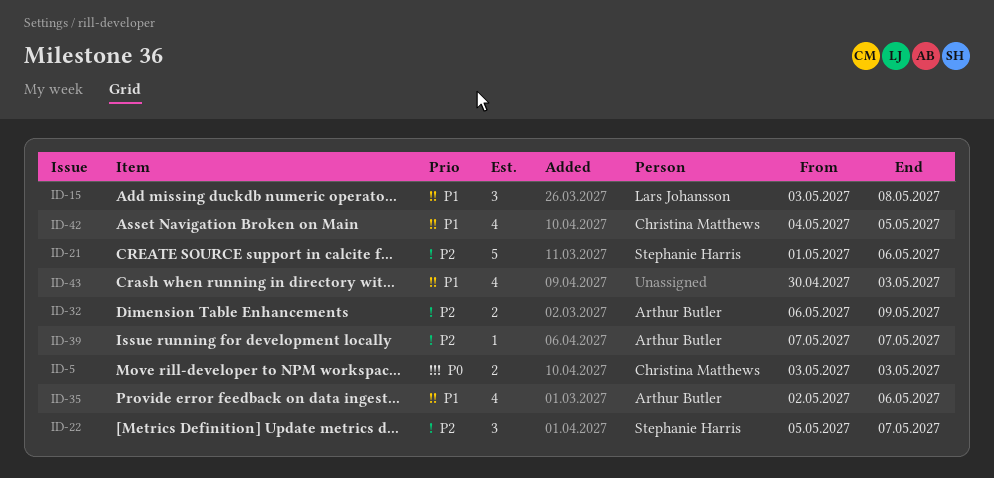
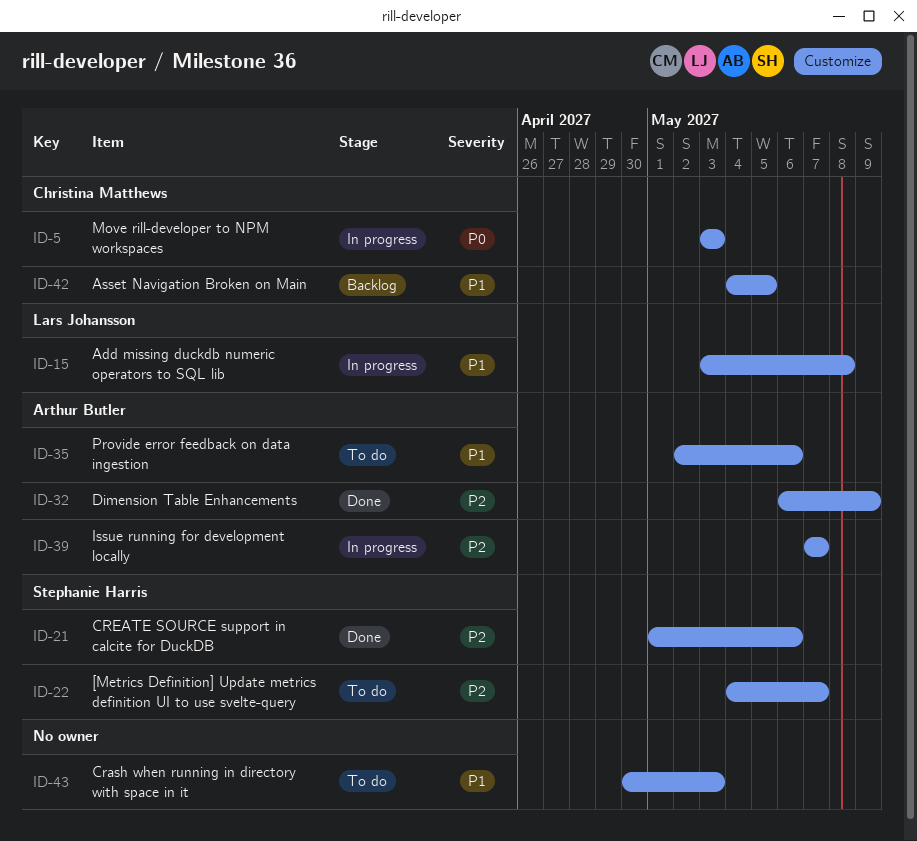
ID-22, start: May 5 -> May 4

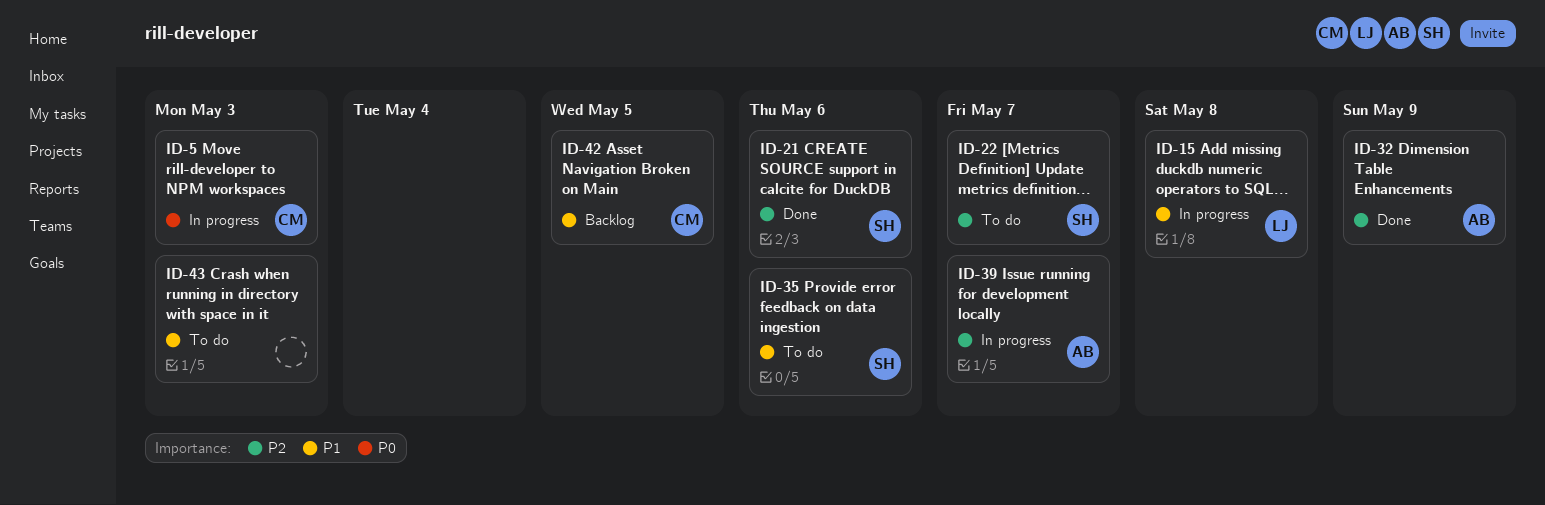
ID-35, owner: Arthur Butler -> Stephanie Harris

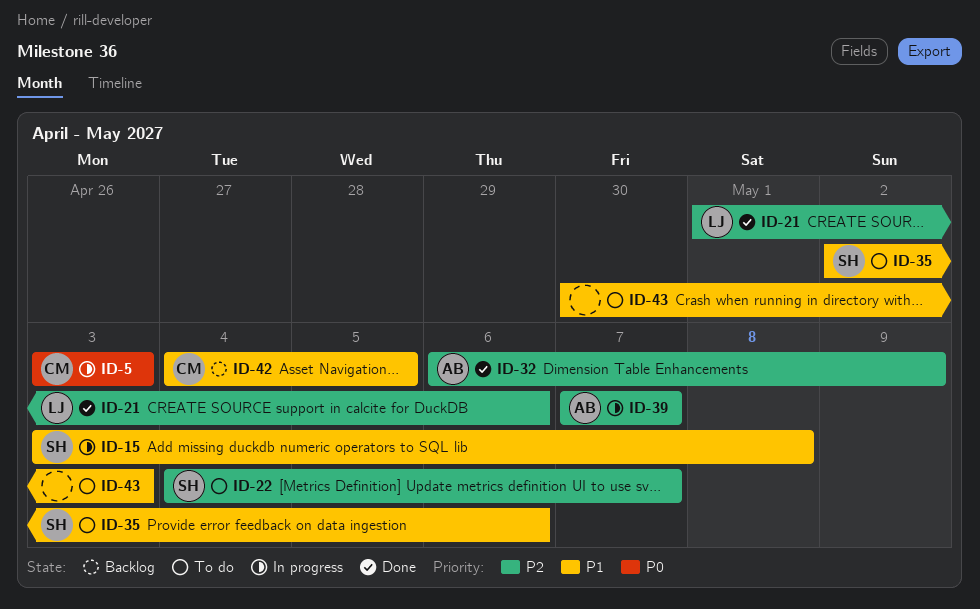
ID-15, owner: LJ -> SH
ID-21, owner: SH -> LJ

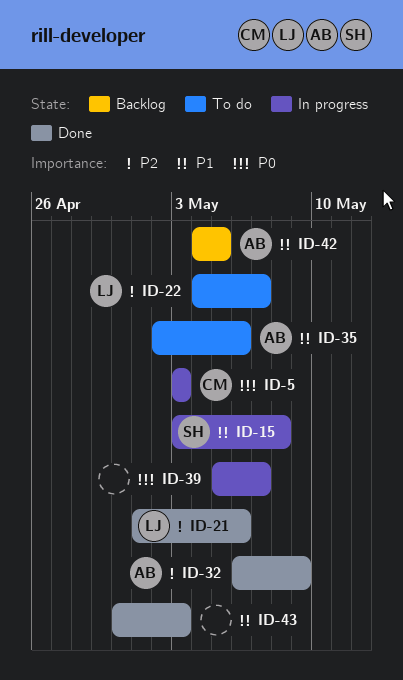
ID-22, owner: SH -> LJ
ID-35, owner: SH -> AB
ID-39, owner: AB -> none
ID-39, priority: P2 -> P0
ID-39, start: May 7 -> May 5
ID-42, owner: CM -> AB
ID-43, status: To do -> Done

